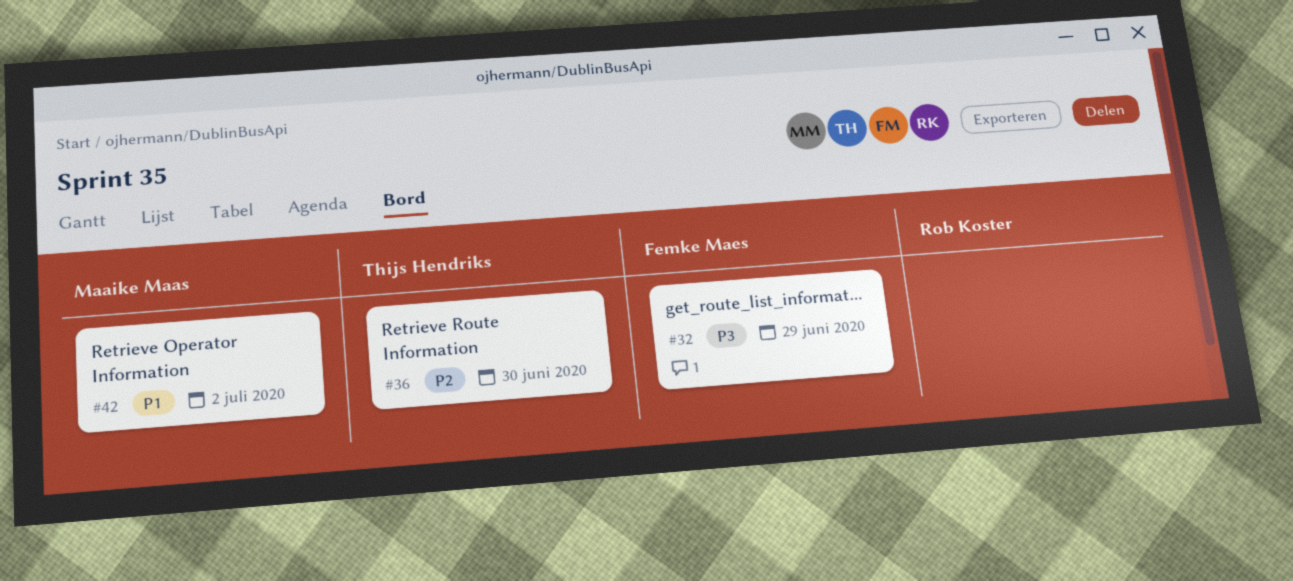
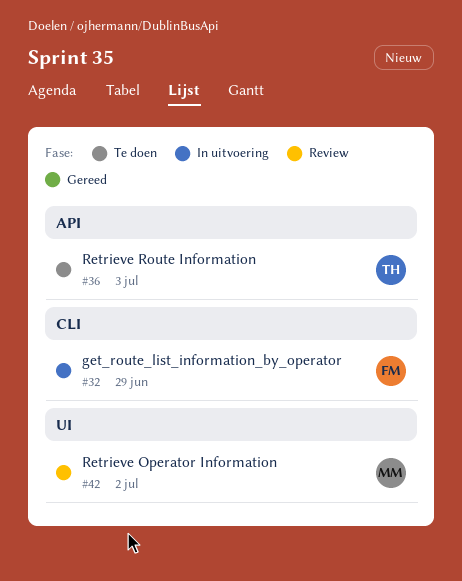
#36, due: Jun 30 -> Jul 3

